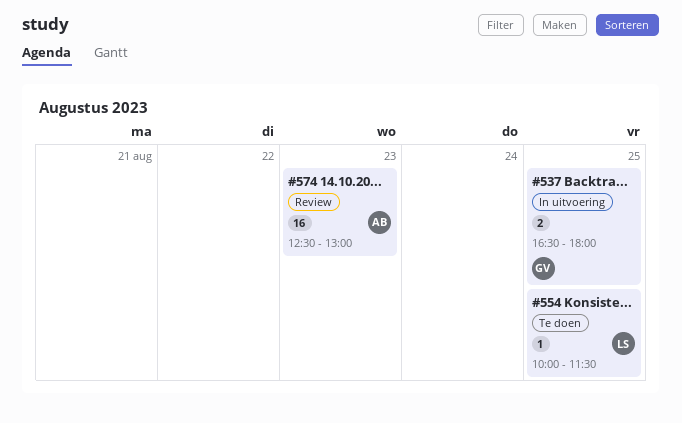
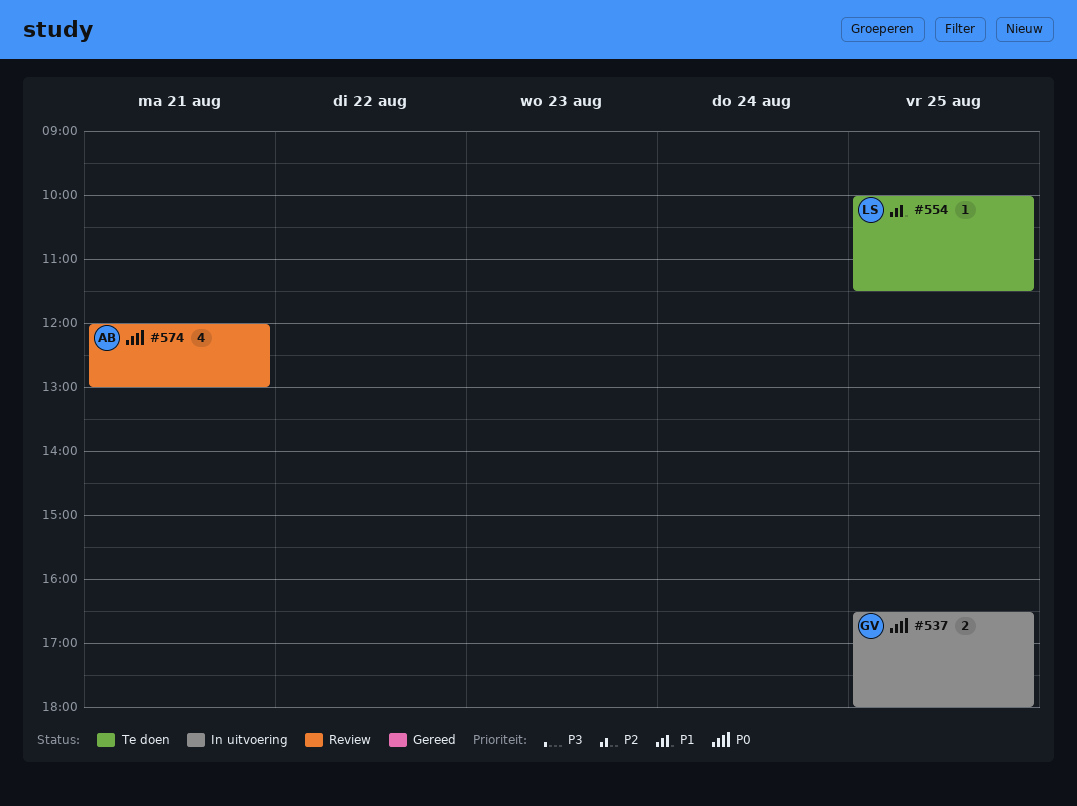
#574, estimate: 16 -> 4
#574, day: Aug 23 -> Aug 21
#574, begins: 12:30 -> 12:00

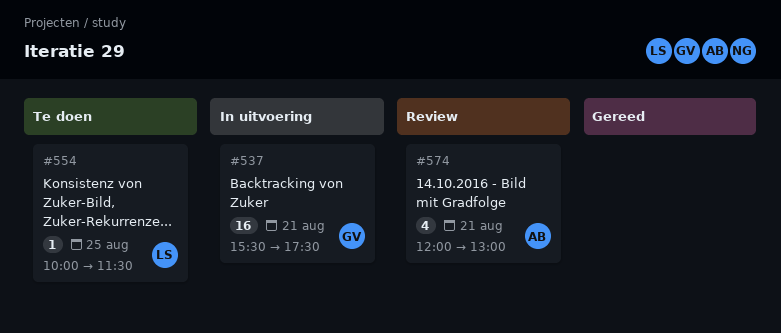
#537, estimate: 2 -> 16
#537, day: Aug 25 -> Aug 21
#537, begins: 16:30 -> 15:30
#537, ends: 18:00 -> 17:30

